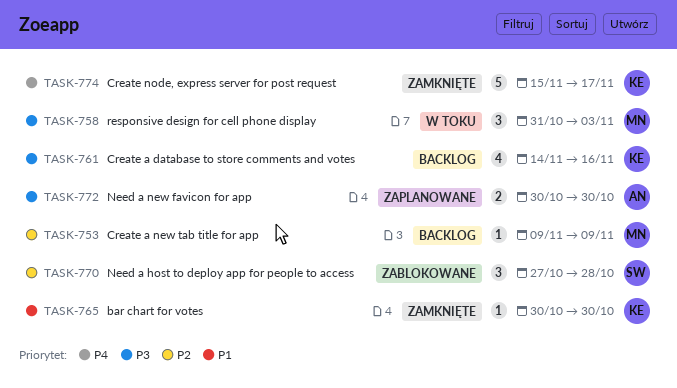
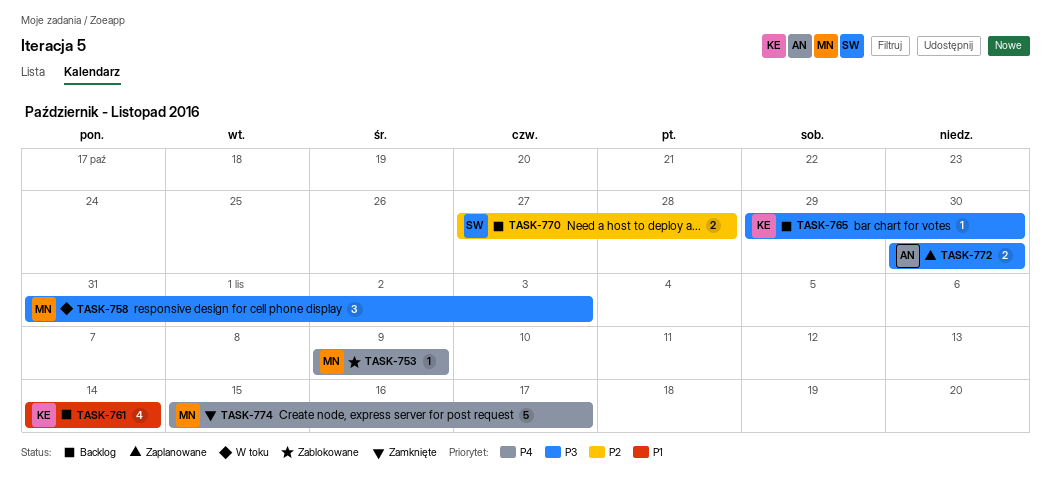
TASK-753, status: Backlog -> Zablokowane
TASK-753, priority: P2 -> P4
TASK-761, priority: P3 -> P1
TASK-761, due: Nov 16 -> Nov 14
TASK-765, status: Zamknięte -> Backlog
TASK-765, priority: P1 -> P3
TASK-765, start: Oct 30 -> Oct 29
TASK-770, status: Zablokowane -> Backlog
TASK-770, estimate: 3 -> 2
TASK-774, owner: KE -> MN

